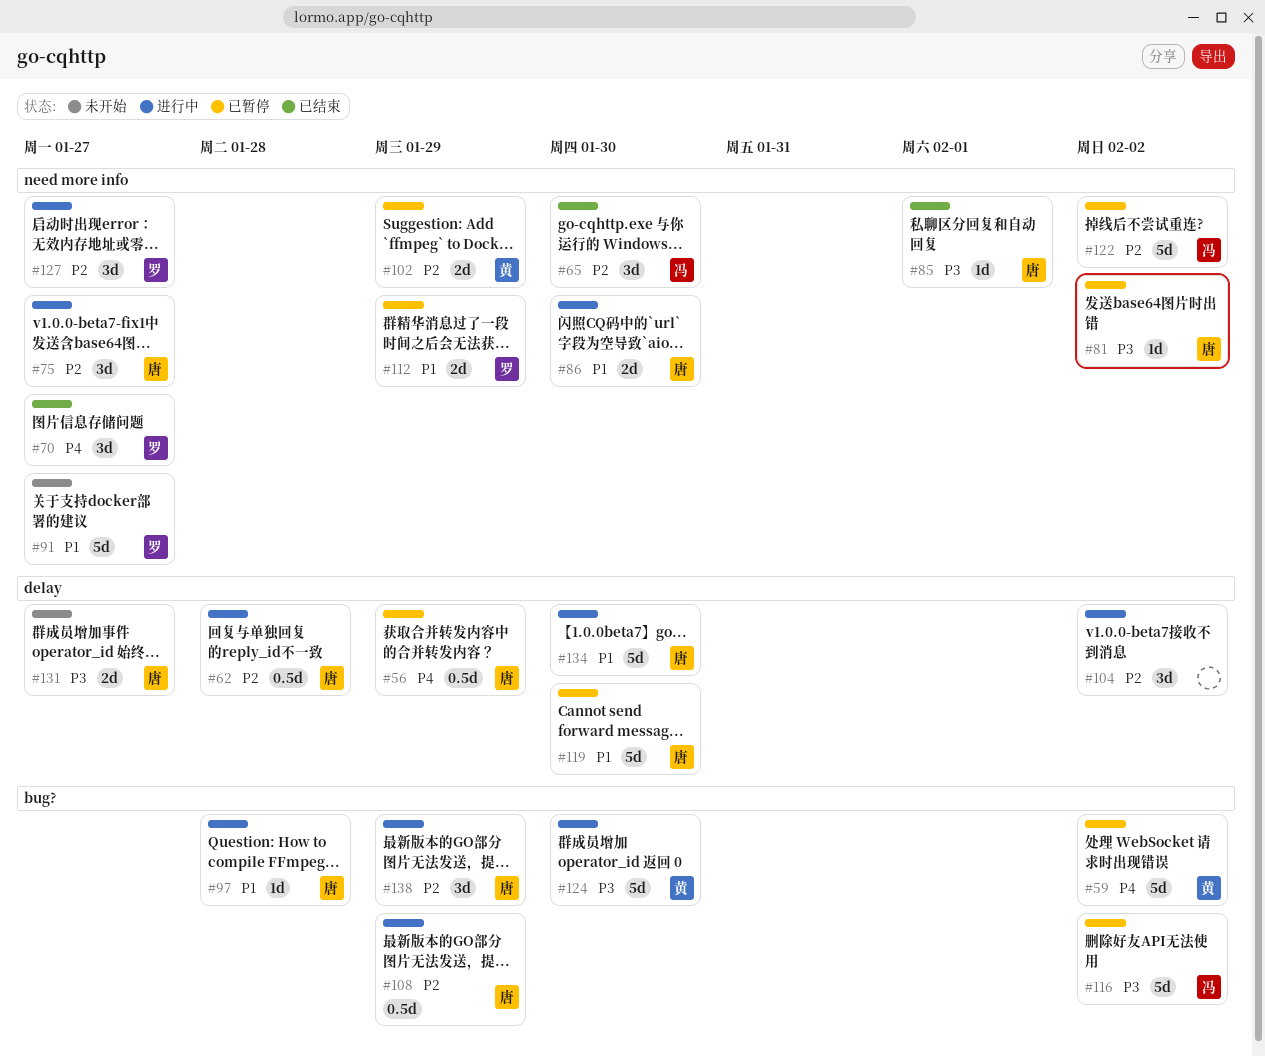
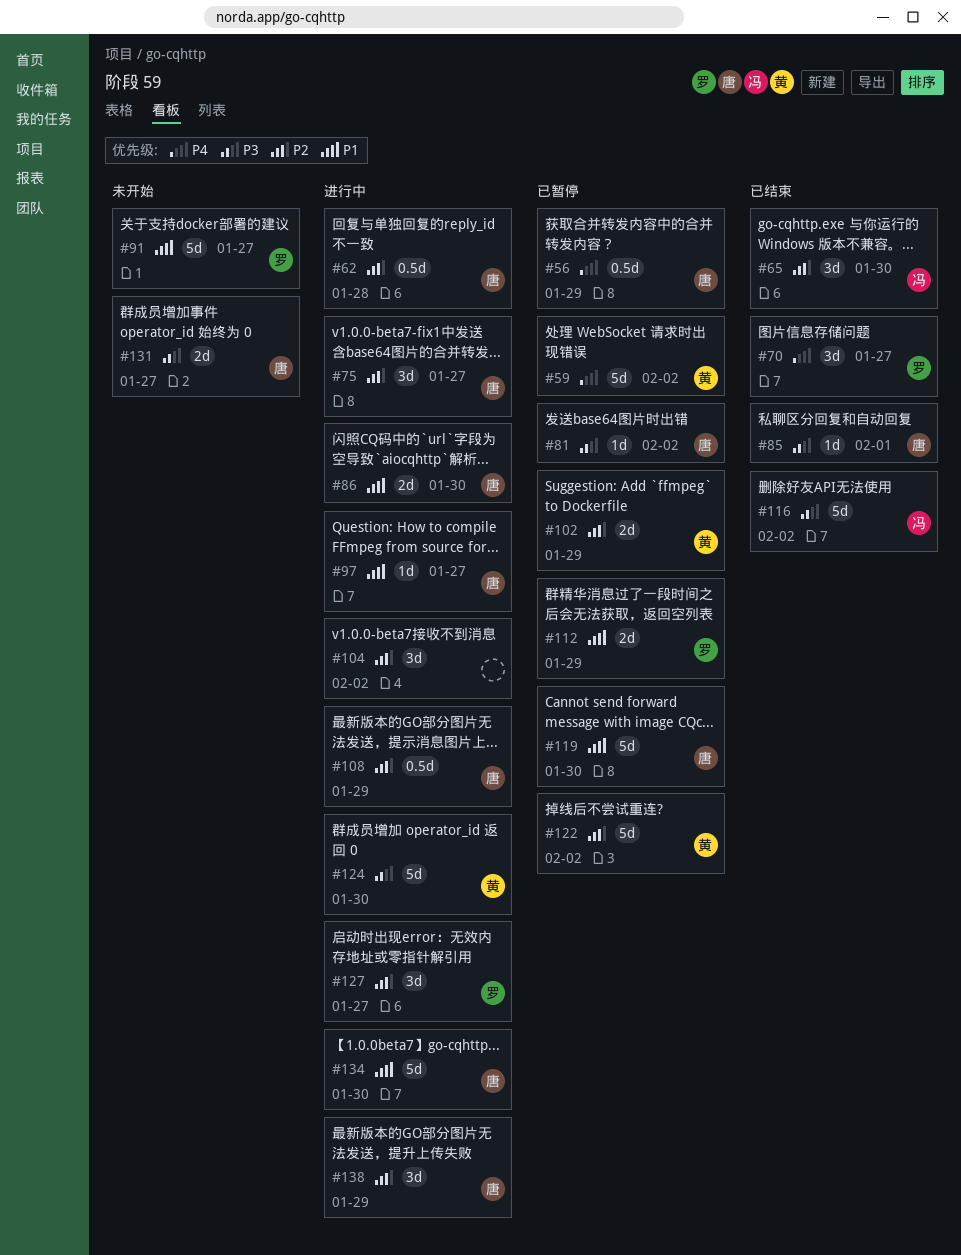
#97, due: Jan 28 -> Jan 27
#116, status: 已暂停 -> 已结束
#122, owner: 冯 -> 黄

